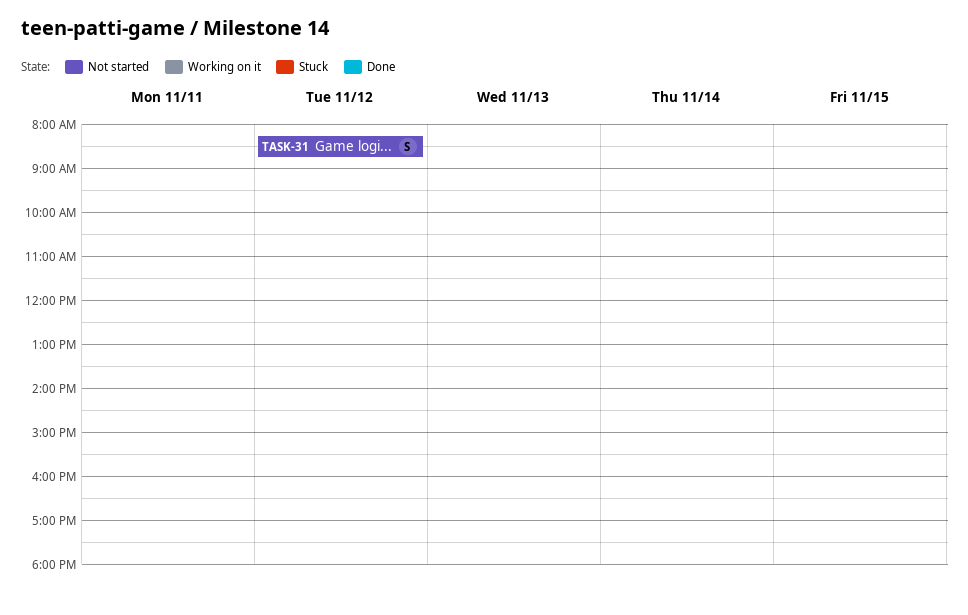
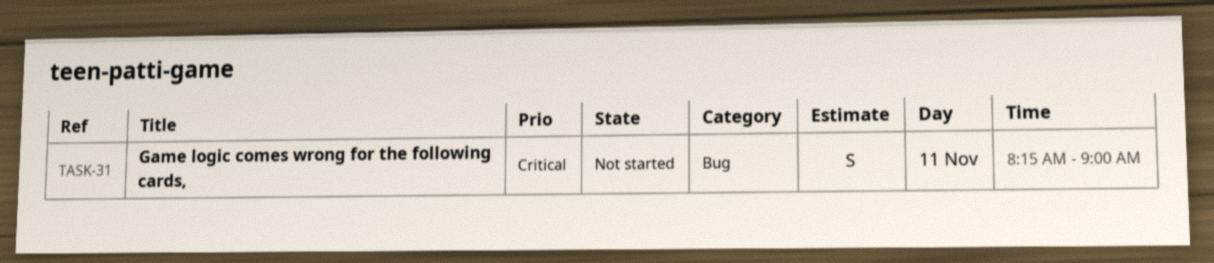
TASK-31, day: Nov 12 -> Nov 11
TASK-31, ends: 08:45 -> 09:00

